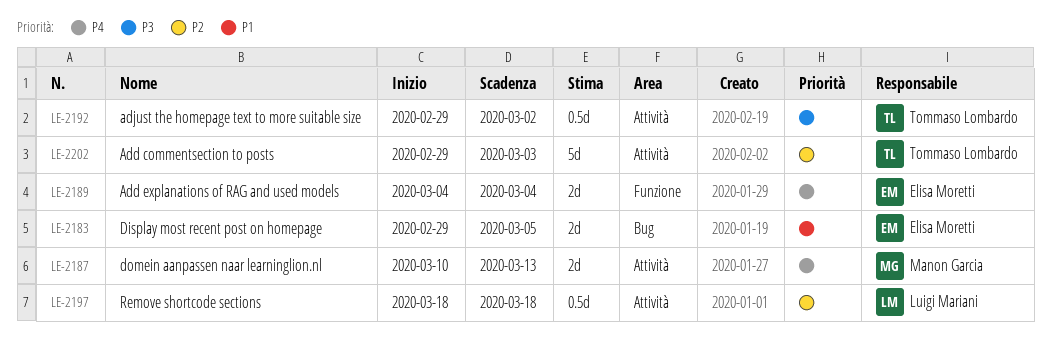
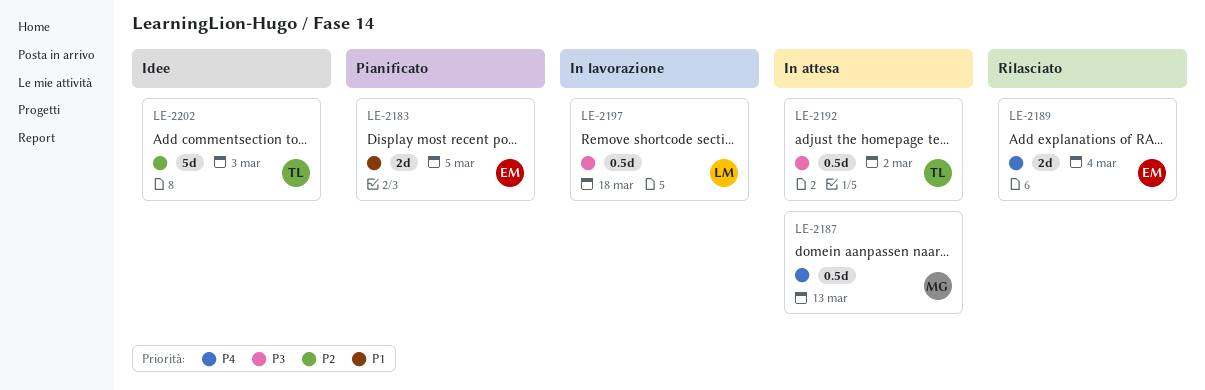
LE-2187, estimate: 2d -> 0.5d
LE-2197, priority: P2 -> P3

